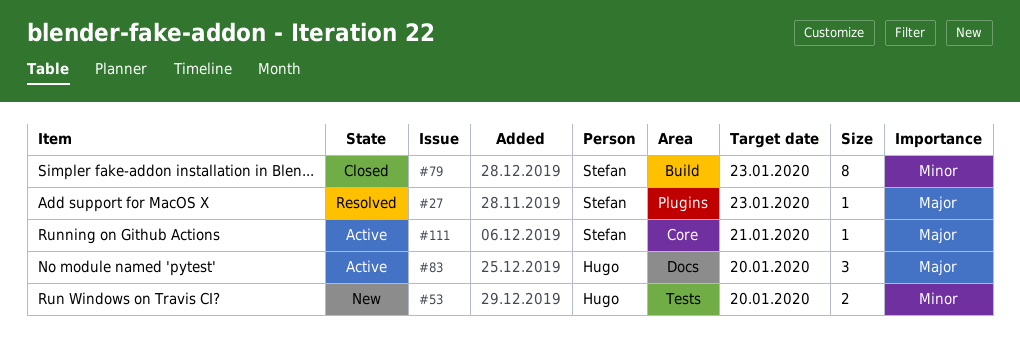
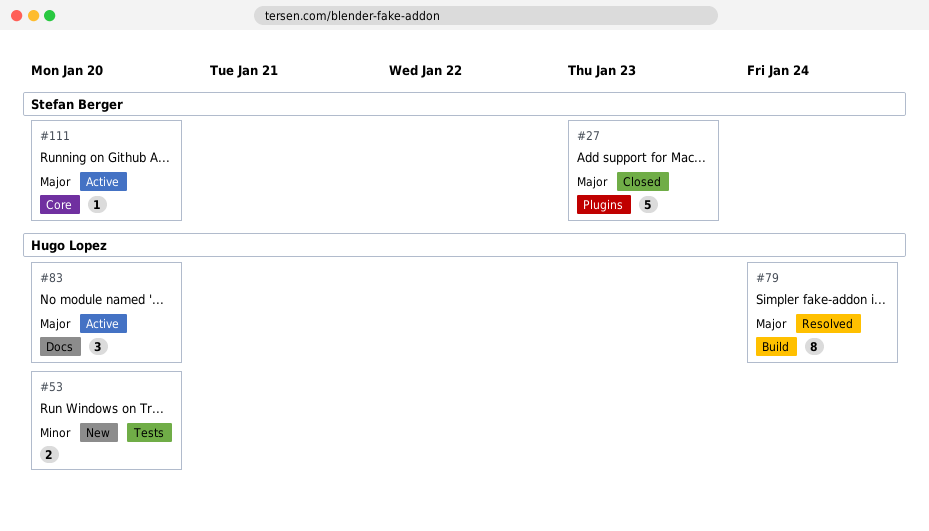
#27, status: Resolved -> Closed
#27, estimate: 1 -> 5
#79, status: Closed -> Resolved
#79, owner: Stefan Berger -> Hugo Lopez
#79, priority: Minor -> Major
#79, due: Jan 23 -> Jan 24
#111, due: Jan 21 -> Jan 20

